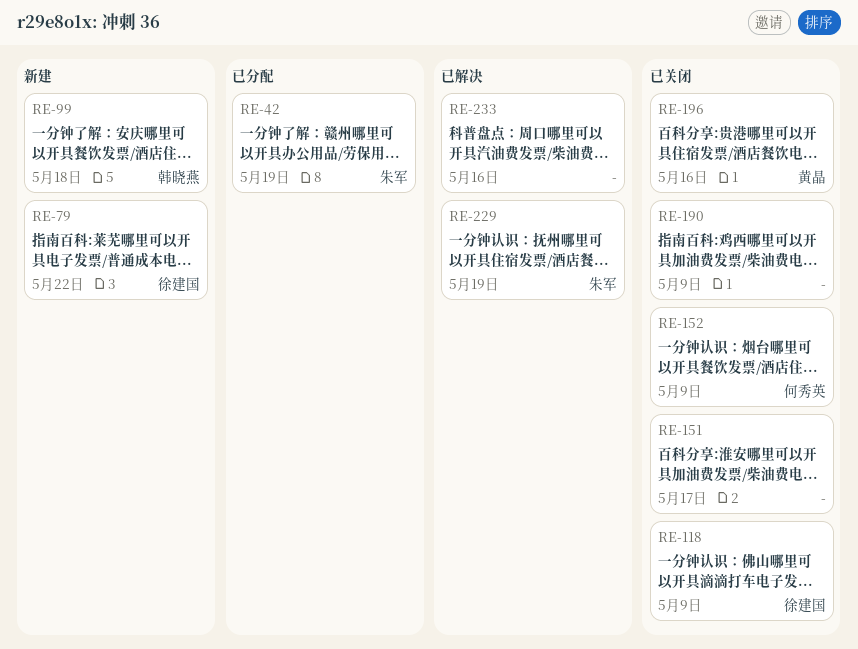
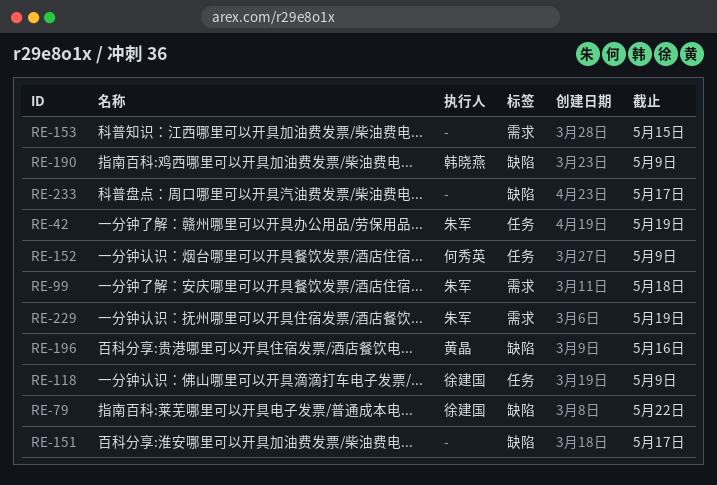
RE-99, owner: 韩晓燕 -> 朱军
RE-153: none -> present
RE-190, owner: none -> 韩晓燕
RE-233, due: May 16 -> May 17

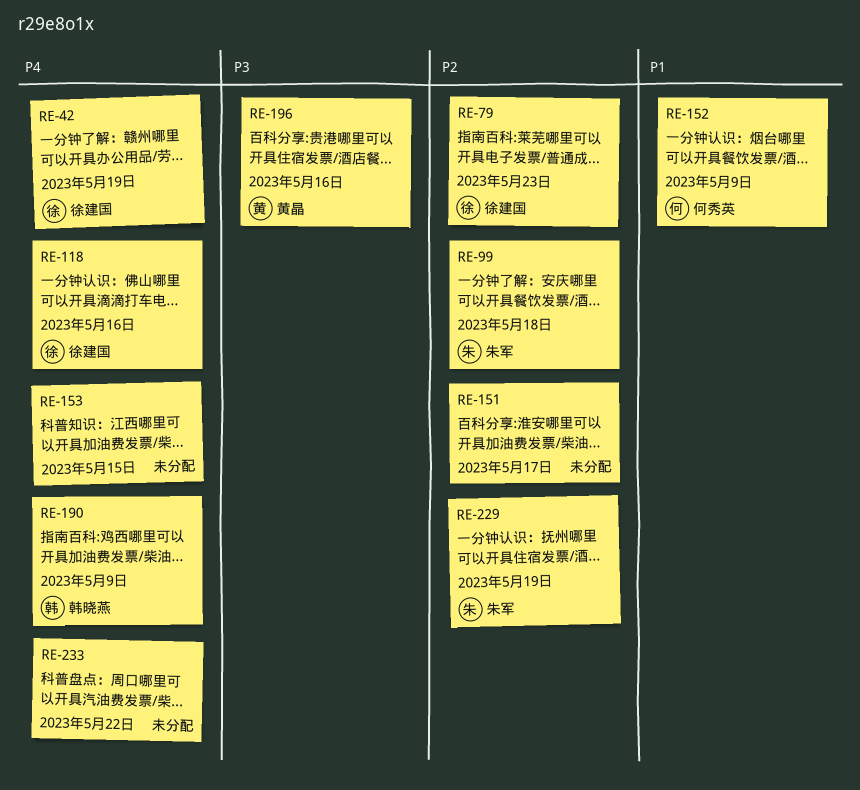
RE-42, owner: 朱军 -> 徐建国
RE-79, due: May 22 -> May 23
RE-118, due: May 9 -> May 16
RE-233, due: May 17 -> May 22

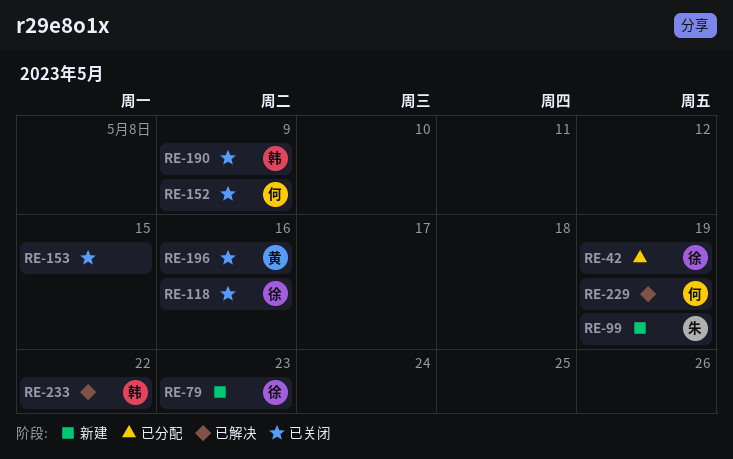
RE-99, due: May 18 -> May 19
RE-151: present -> none
RE-229, owner: 朱军 -> 何秀英
RE-233, owner: none -> 韩晓燕

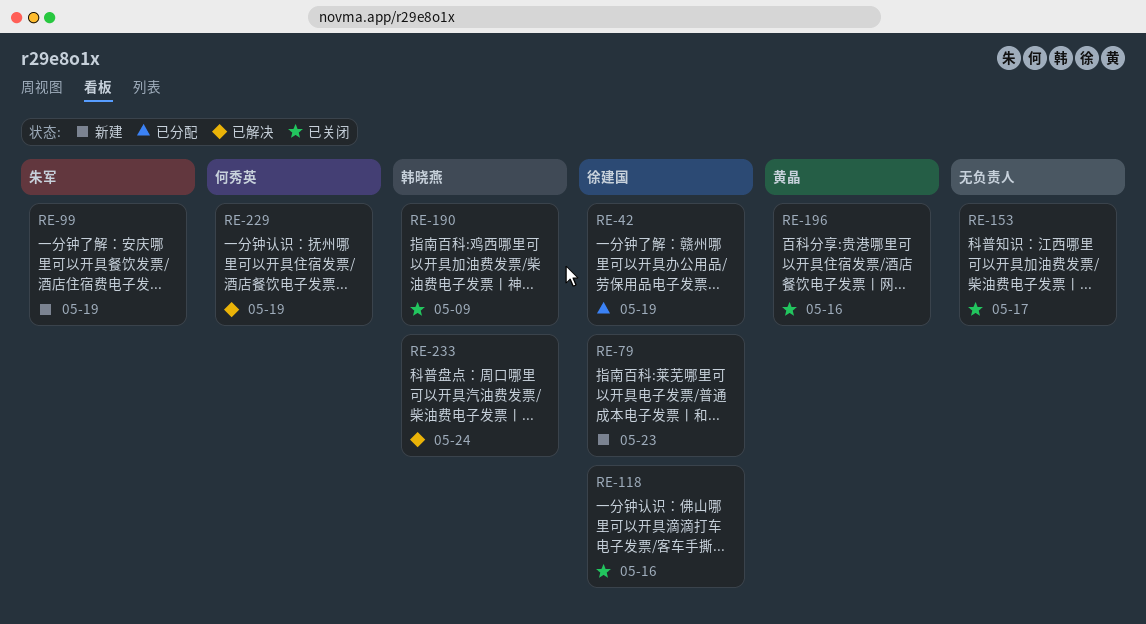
RE-152: present -> none
RE-153, due: May 15 -> May 17
RE-233, due: May 22 -> May 24

